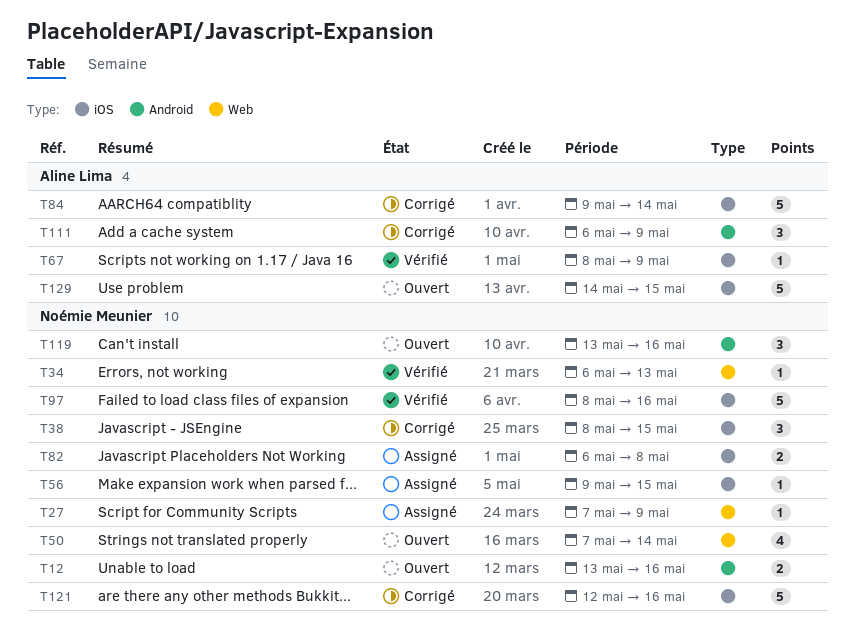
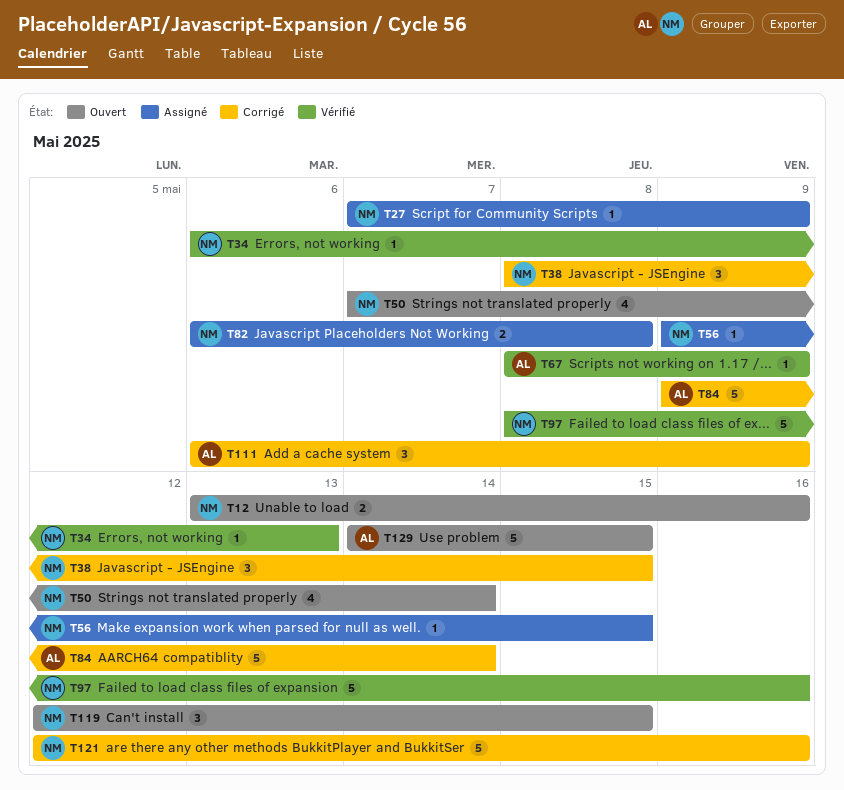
T119, start: May 13 -> May 12
T119, due: May 16 -> May 15

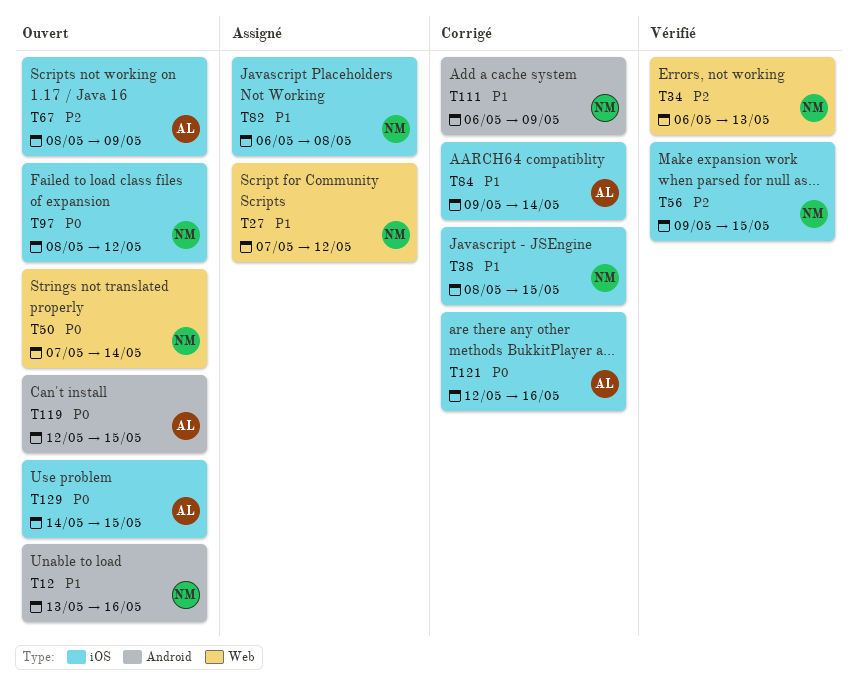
T27, due: May 9 -> May 12
T56, status: Assigné -> Vérifié
T67, status: Vérifié -> Ouvert
T97, status: Vérifié -> Ouvert
T97, due: May 16 -> May 12
T111, owner: AL -> NM
T119, owner: NM -> AL
T121, owner: NM -> AL

